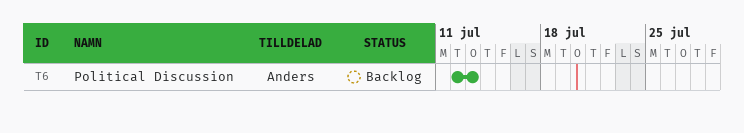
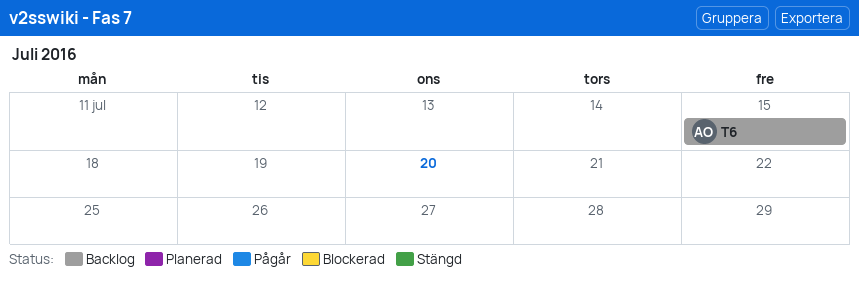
T6, start: Jul 12 -> Jul 15
T6, due: Jul 13 -> Jul 15

